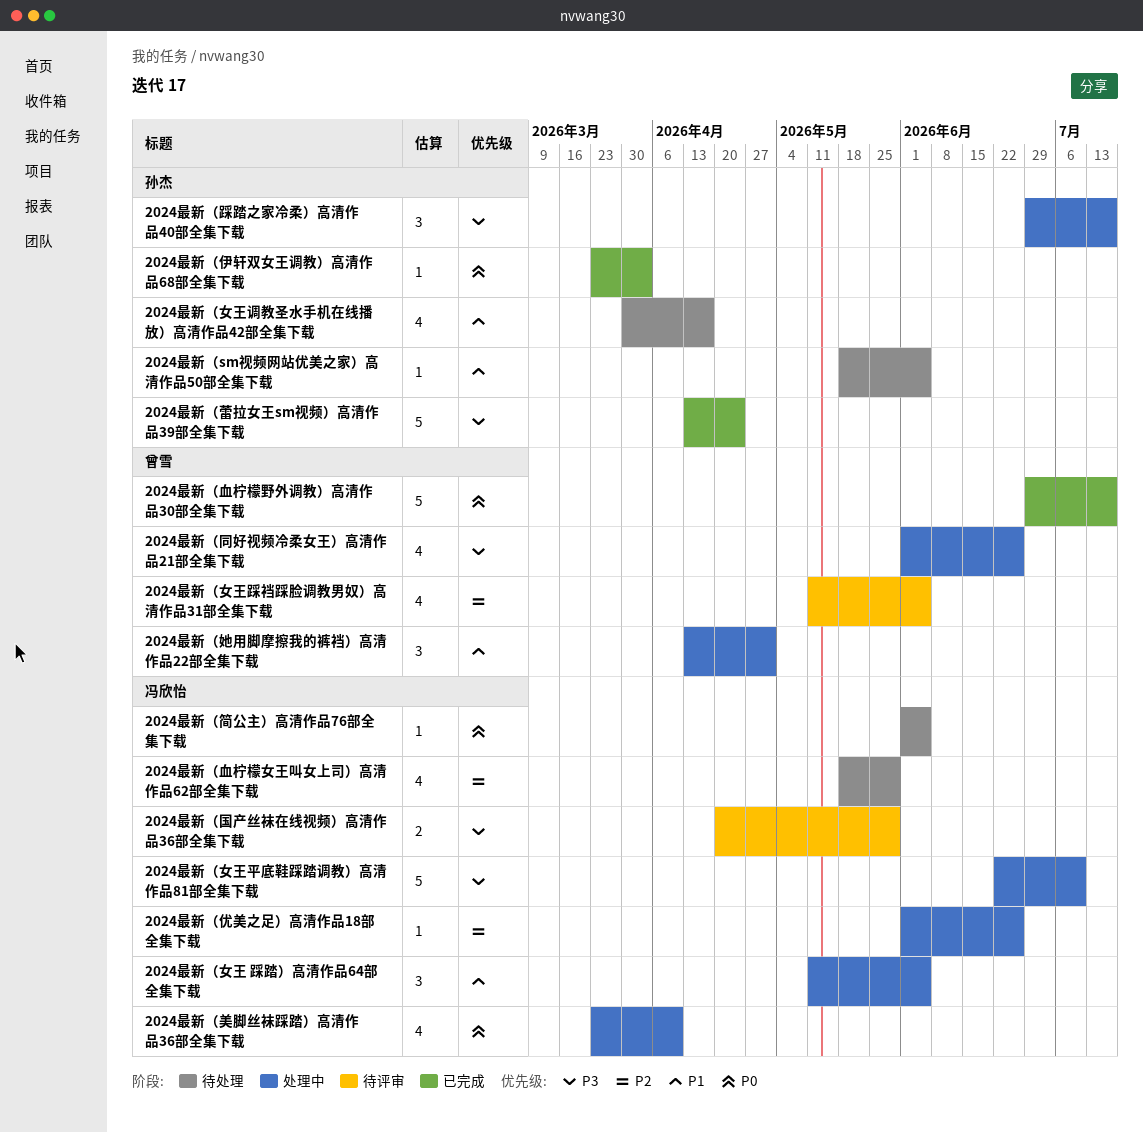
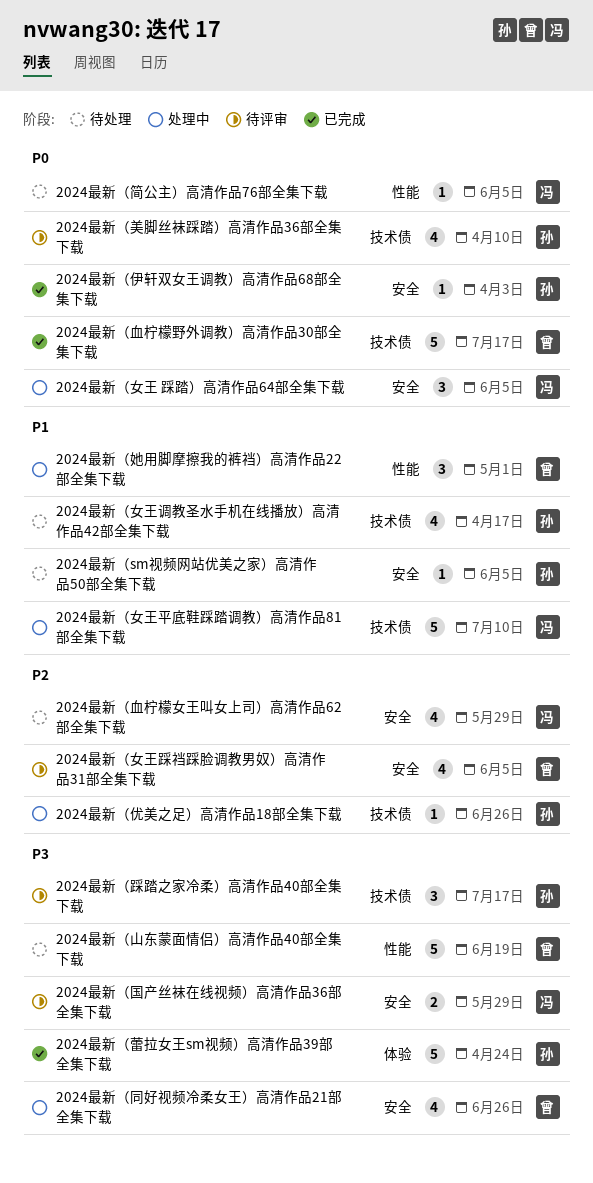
2024最新（优美之足）高清作品18部全集下载, owner: 冯欣怡 -> 孙杰
2024最新（女王 踩踏）高清作品64部全集下载, priority: P1 -> P0
2024最新（女王平底鞋踩踏调教）高清作品81部全集下载, priority: P3 -> P1
2024最新（山东蒙面情侣）高清作品40部全集下载: none -> present
2024最新（美脚丝袜踩踏）高清作品36部全集下载, status: 处理中 -> 待评审
2024最新（美脚丝袜踩踏）高清作品36部全集下载, owner: 冯欣怡 -> 孙杰
2024最新（踩踏之家冷柔）高清作品40部全集下载, status: 处理中 -> 待评审

